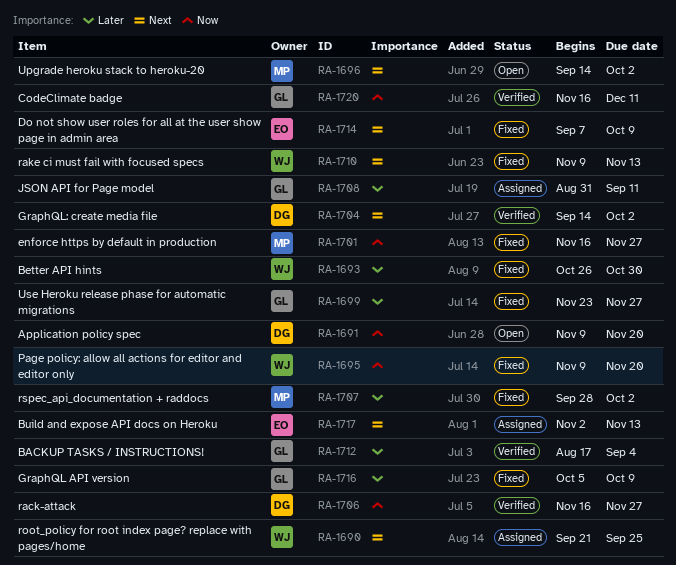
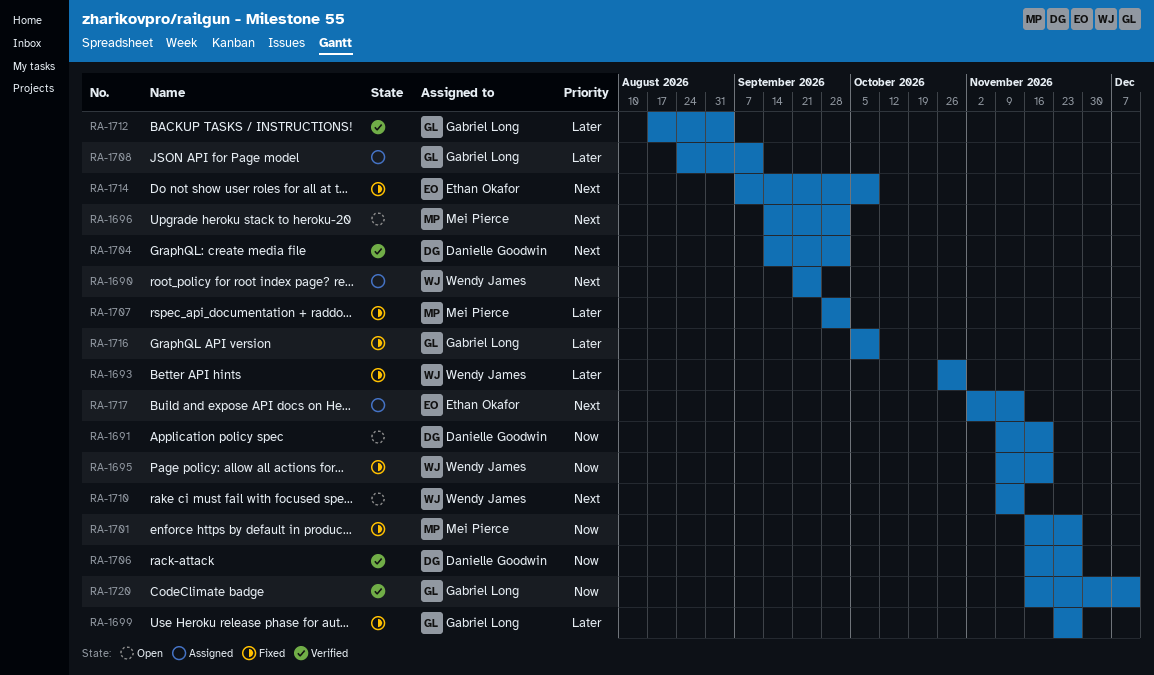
RA-1708, start: Aug 31 -> Aug 24
RA-1710, status: Fixed -> Open

